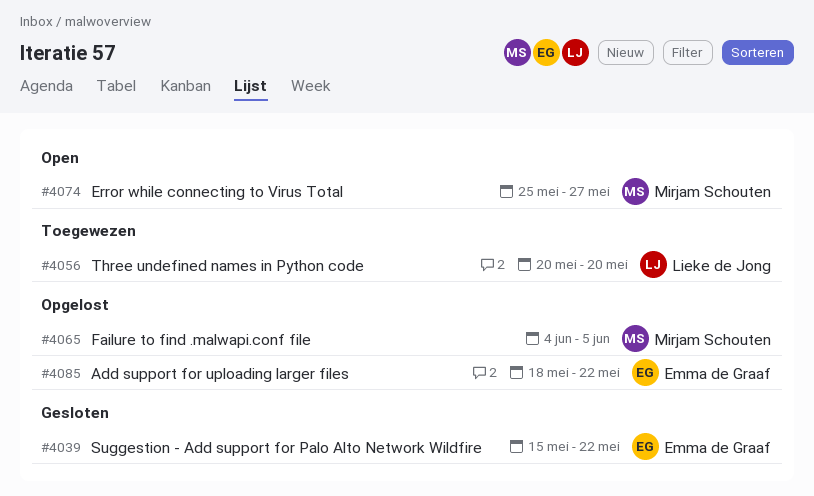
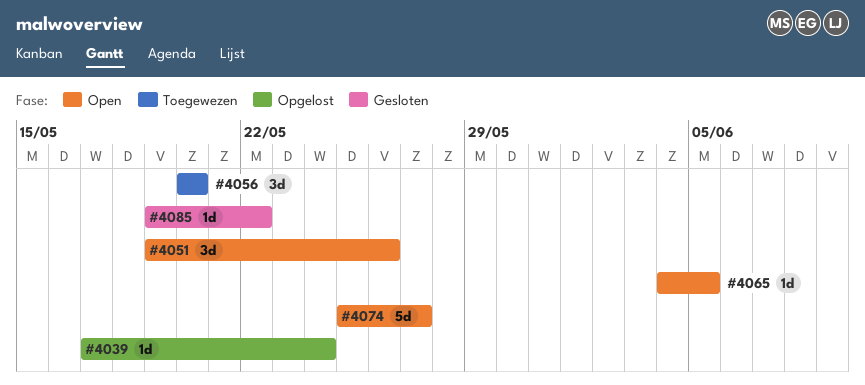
#4039, status: Gesloten -> Opgelost
#4039, start: May 15 -> May 17
#4039, due: May 22 -> May 24
#4051: none -> present
#4065, status: Opgelost -> Open
#4085, status: Opgelost -> Gesloten
#4085, start: May 18 -> May 19

